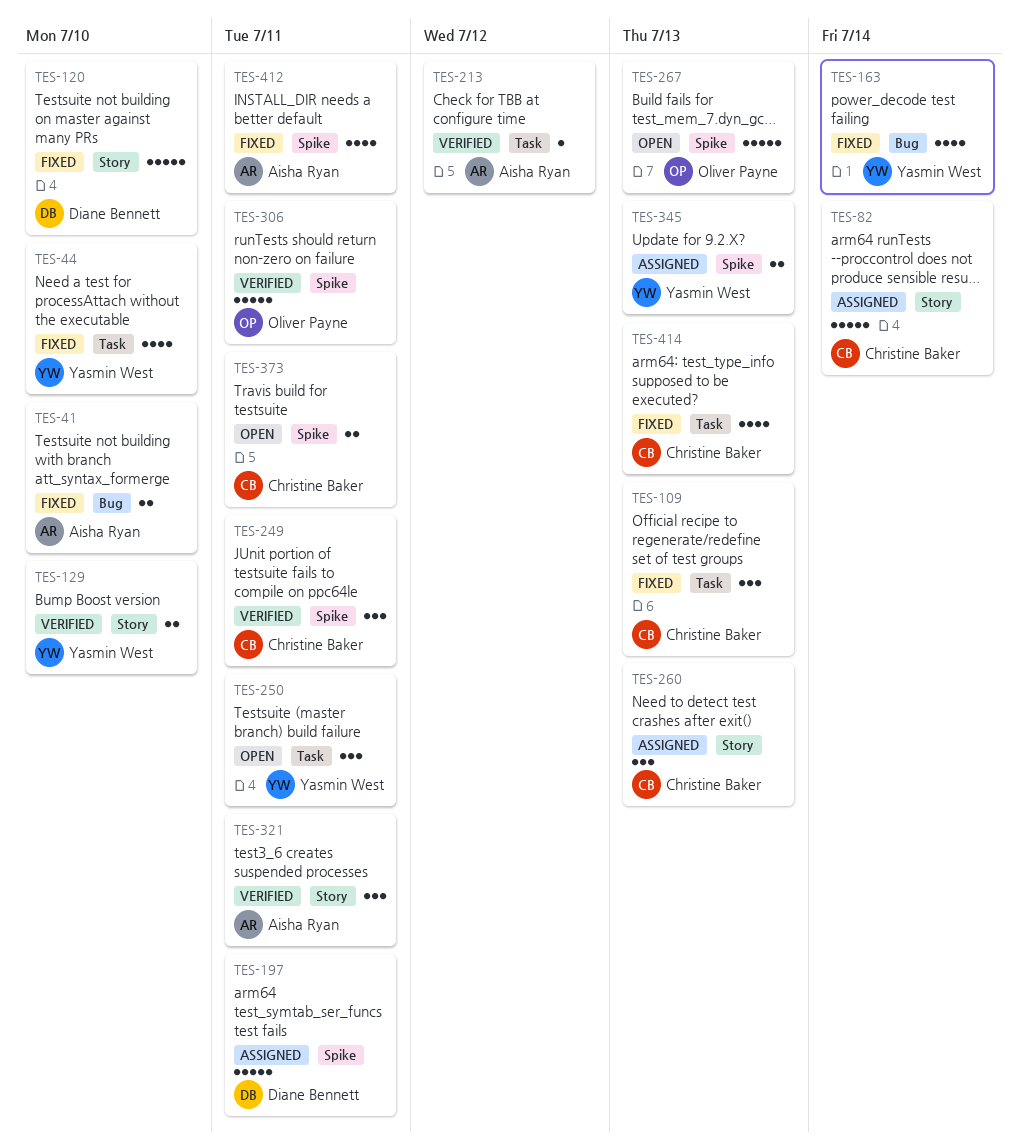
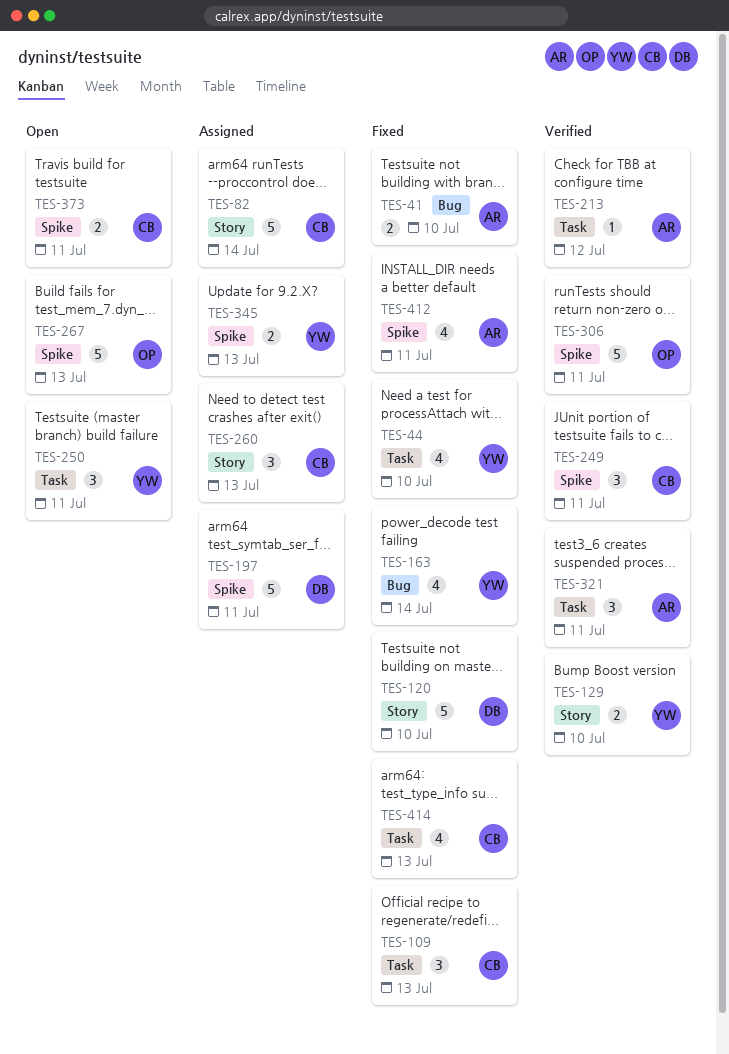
TES-321, label: Story -> Task

